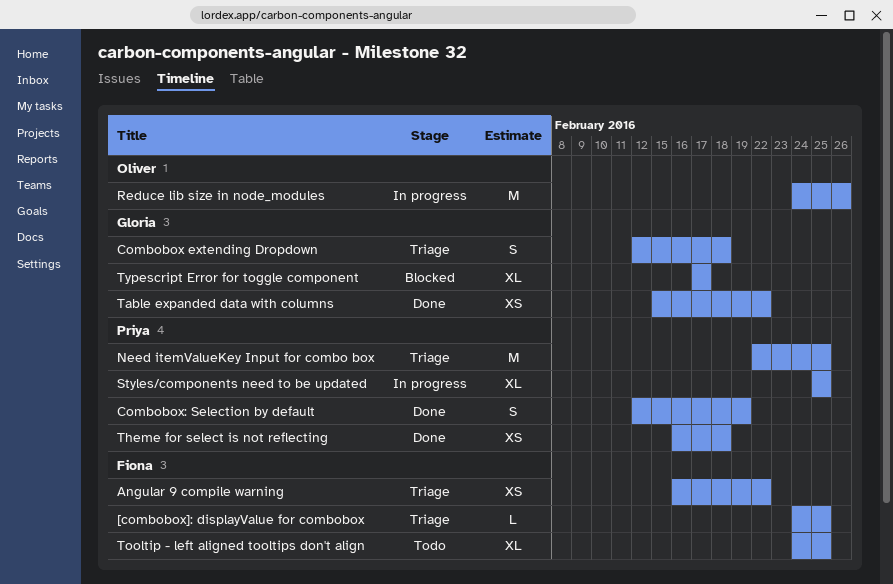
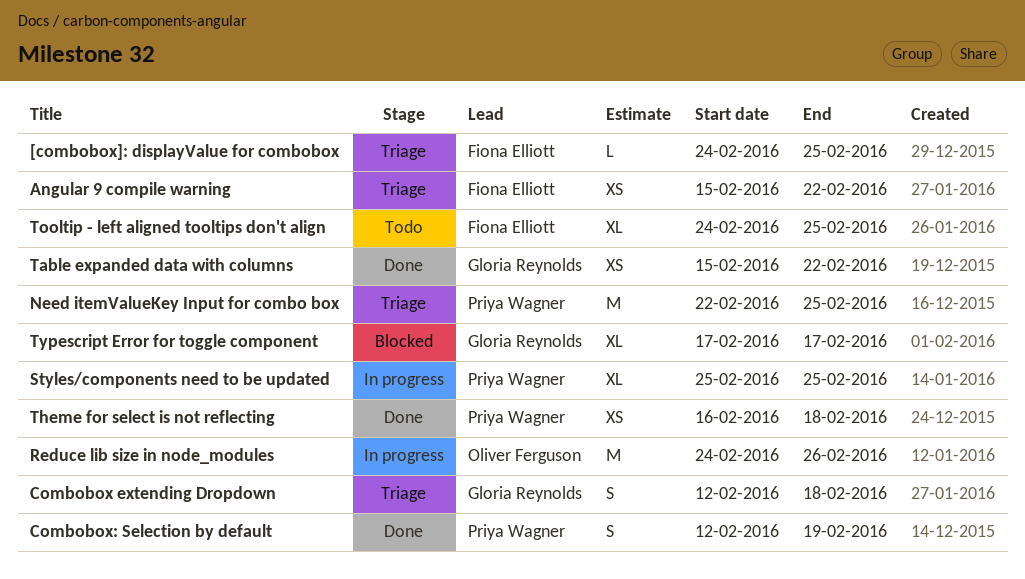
Angular 9 compile warning, start: Feb 16 -> Feb 15

